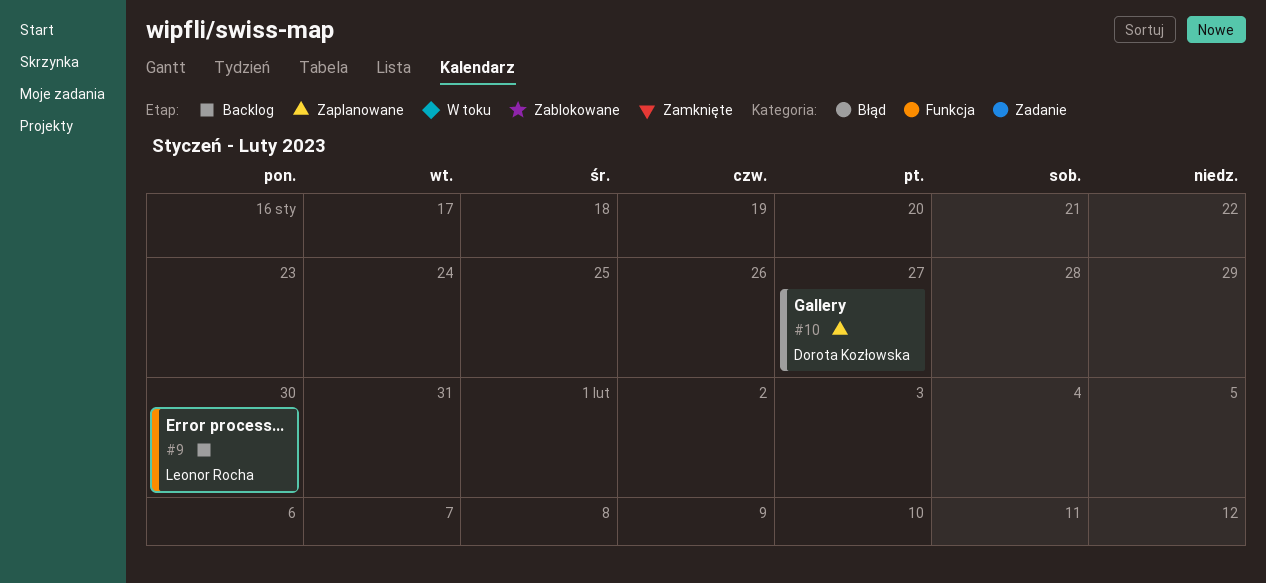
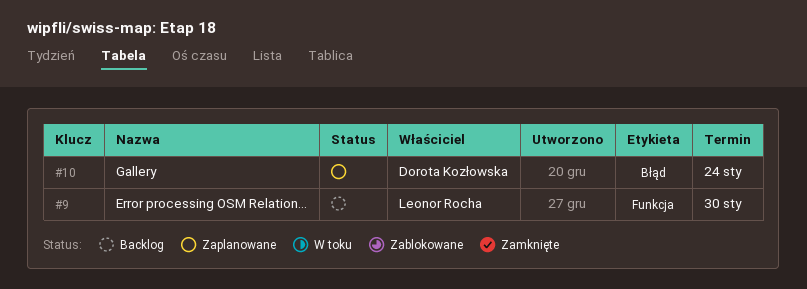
#10, due: Jan 27 -> Jan 24

